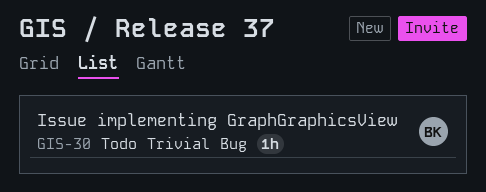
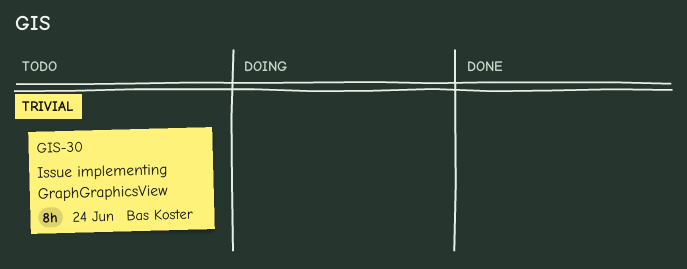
GIS-30, estimate: 1h -> 8h

